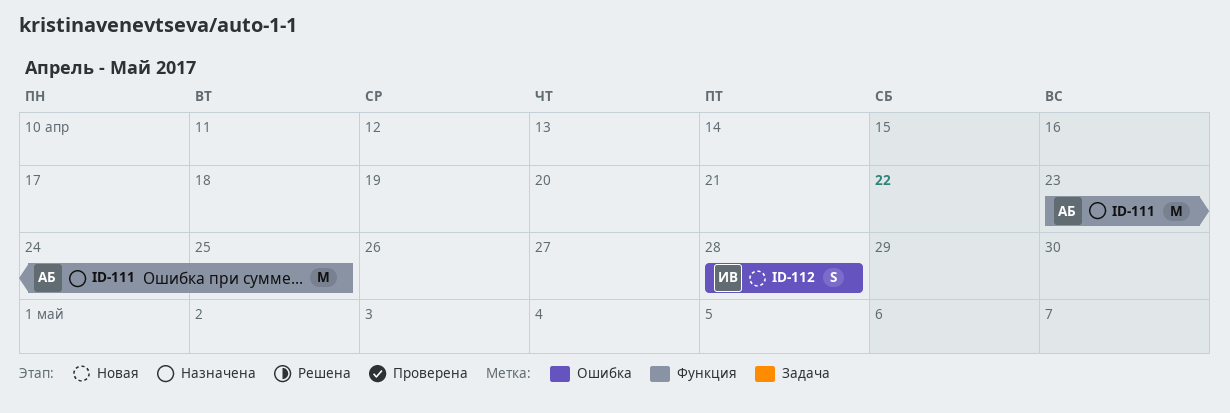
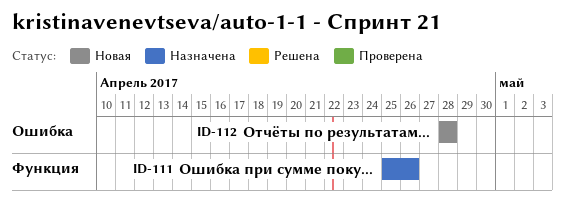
ID-111, start: Apr 23 -> Apr 25
ID-111, due: Apr 25 -> Apr 26

